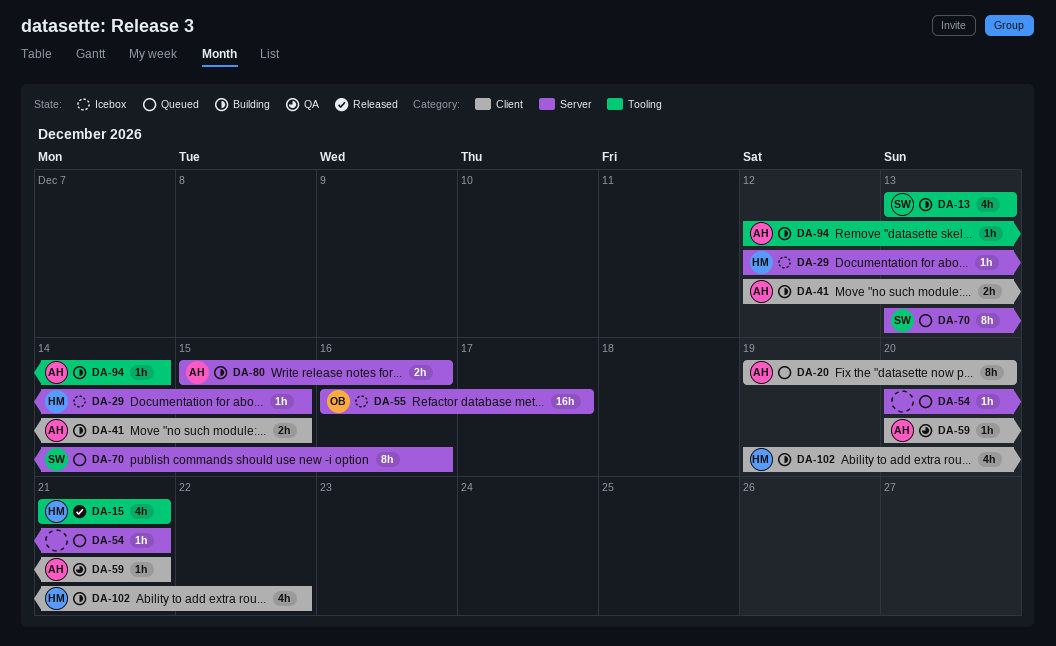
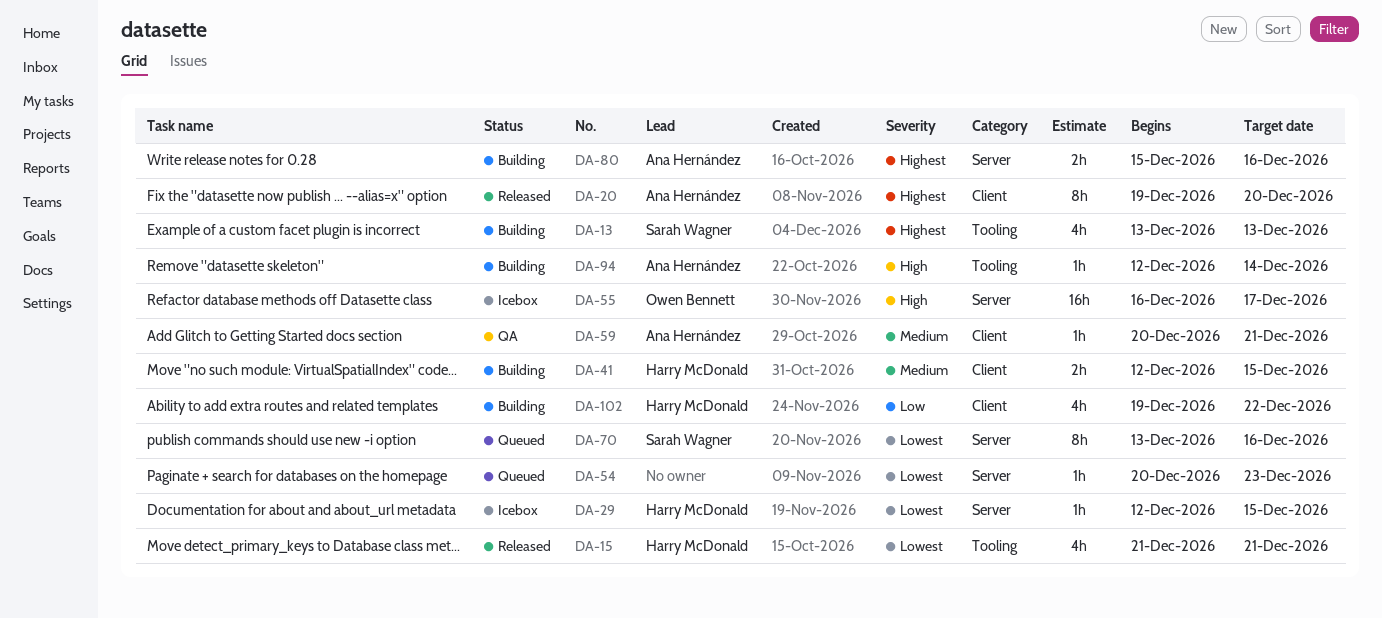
DA-20, status: Queued -> Released
DA-41, owner: Ana Hernández -> Harry McDonald
DA-54, due: Dec 21 -> Dec 23

